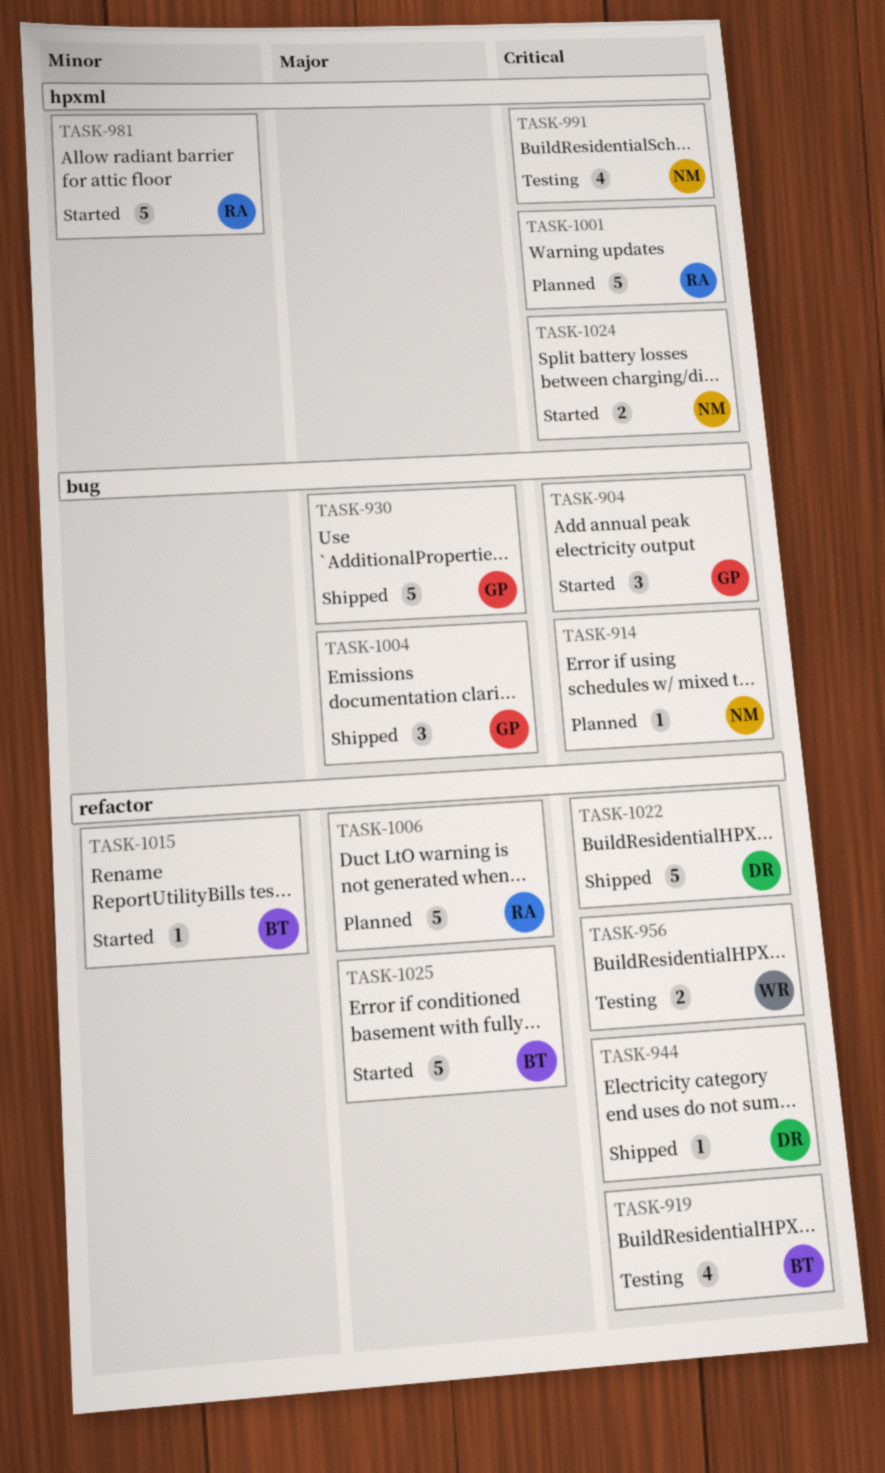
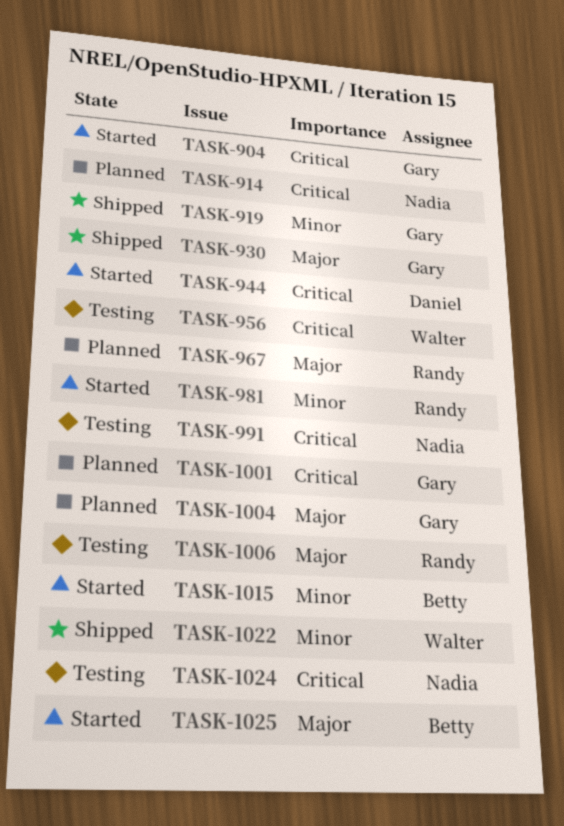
TASK-919, status: Testing -> Shipped
TASK-919, owner: Betty -> Gary
TASK-919, priority: Critical -> Minor
TASK-944, status: Shipped -> Started
TASK-967: none -> present
TASK-1001, owner: Randy -> Gary
TASK-1004, status: Shipped -> Planned
TASK-1006, status: Planned -> Testing
TASK-1022, owner: Daniel -> Walter
TASK-1022, priority: Critical -> Minor
TASK-1024, status: Started -> Testing

